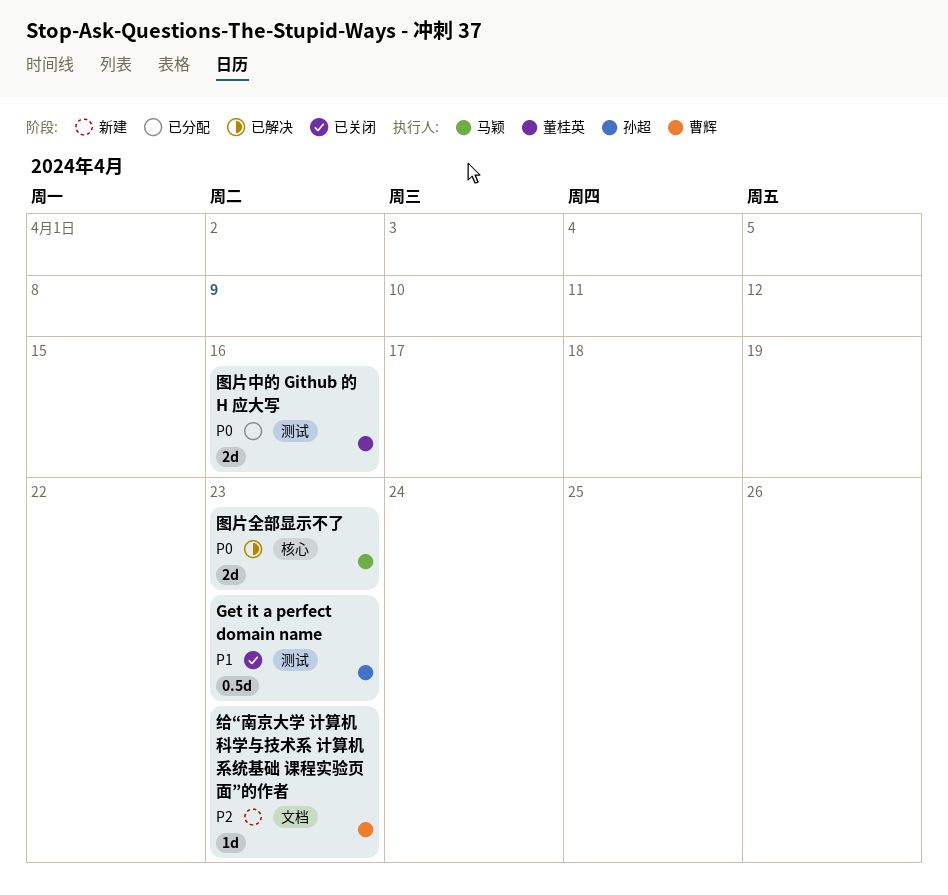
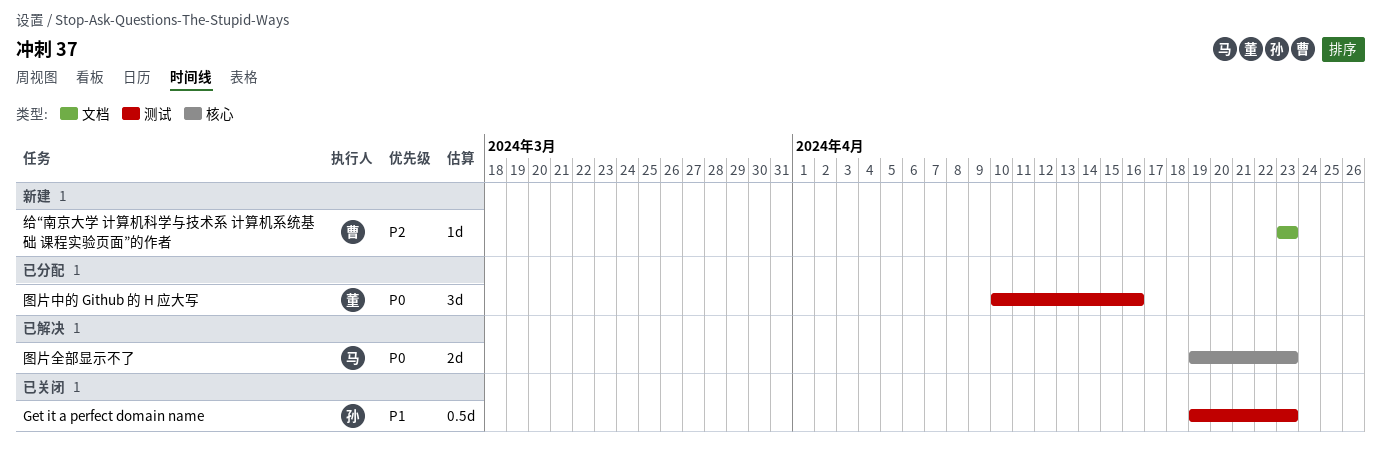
图片中的 Github 的 H 应大写, estimate: 2d -> 3d

